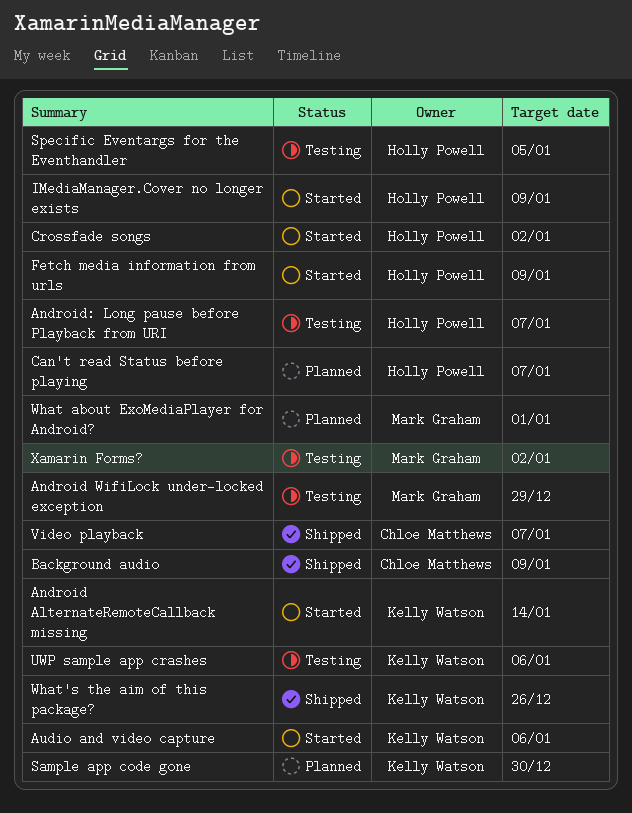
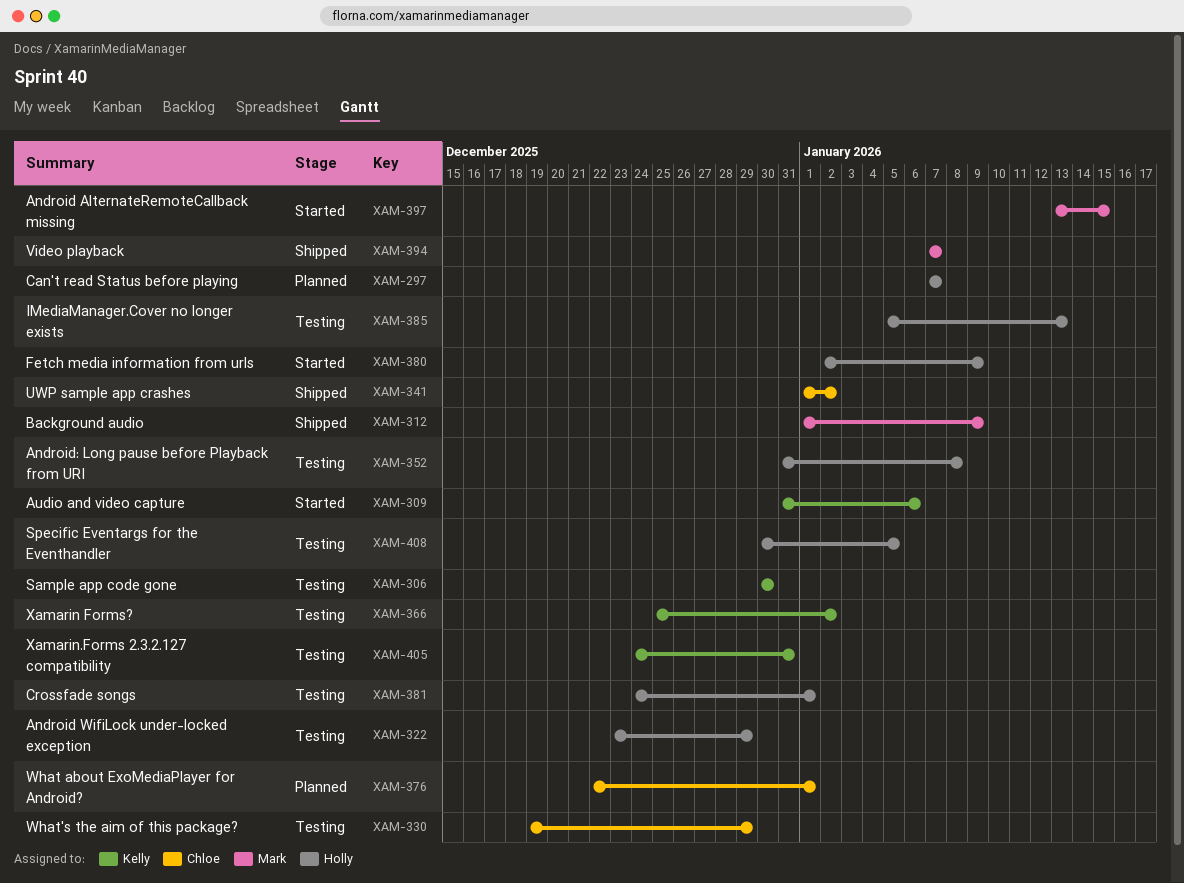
Android AlternateRemoteCallback missing, owner: Kelly Watson -> Mark Graham
Android AlternateRemoteCallback missing, due: Jan 14 -> Jan 15
Android WifiLock under-locked exception, owner: Mark Graham -> Holly Powell
Android: Long pause before Playback from URI, due: Jan 7 -> Jan 8
Background audio, owner: Chloe Matthews -> Mark Graham
Crossfade songs, status: Started -> Testing
Crossfade songs, due: Jan 2 -> Jan 1
IMediaManager.Cover no longer exists, status: Started -> Testing
IMediaManager.Cover no longer exists, due: Jan 9 -> Jan 13
Sample app code gone, status: Planned -> Testing
UWP sample app crashes, status: Testing -> Shipped
UWP sample app crashes, owner: Kelly Watson -> Chloe Matthews
UWP sample app crashes, due: Jan 6 -> Jan 2
Video playback, owner: Chloe Matthews -> Mark Graham
What about ExoMediaPlayer for Android?, owner: Mark Graham -> Chloe Matthews
What's the aim of this package?, status: Shipped -> Testing
What's the aim of this package?, owner: Kelly Watson -> Chloe Matthews
What's the aim of this package?, due: Dec 26 -> Dec 29
Xamarin Forms?, owner: Mark Graham -> Kelly Watson
Xamarin.Forms 2.3.2.127 compatibility: none -> present

